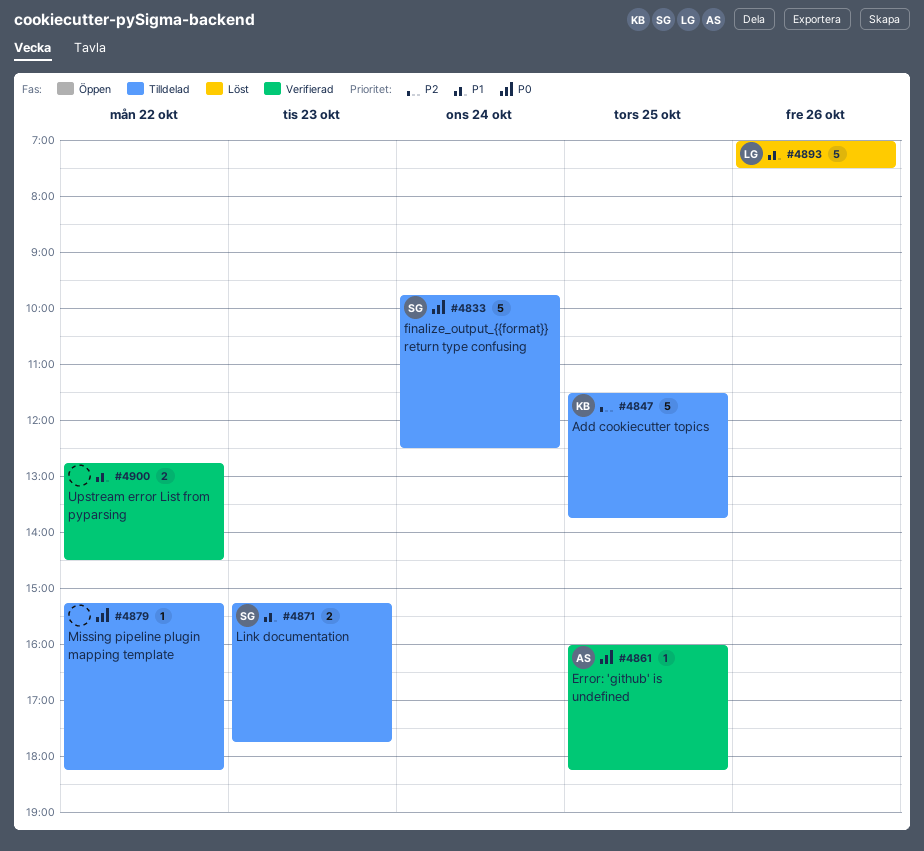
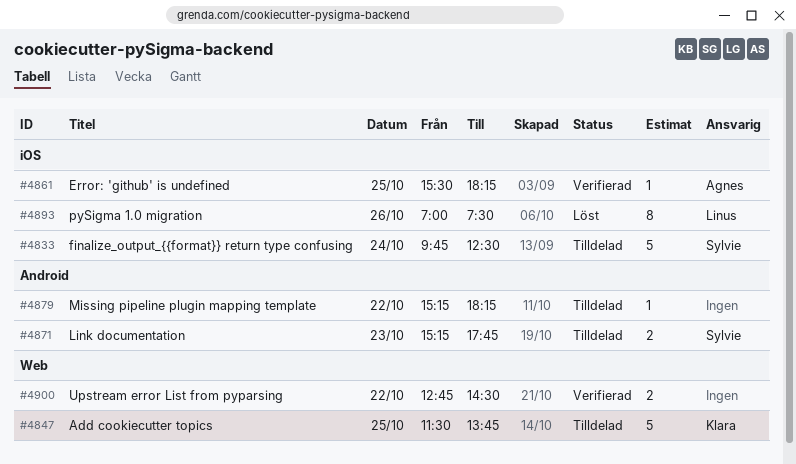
#4861, begins: 16:00 -> 15:30
#4893, estimate: 5 -> 8

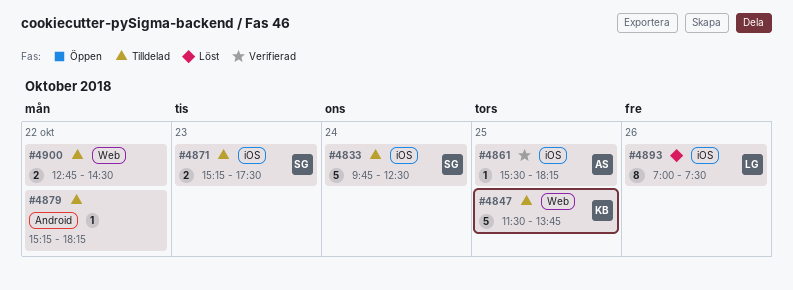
#4871, label: Android -> iOS
#4871, ends: 17:45 -> 17:30
#4900, status: Verifierad -> Tilldelad

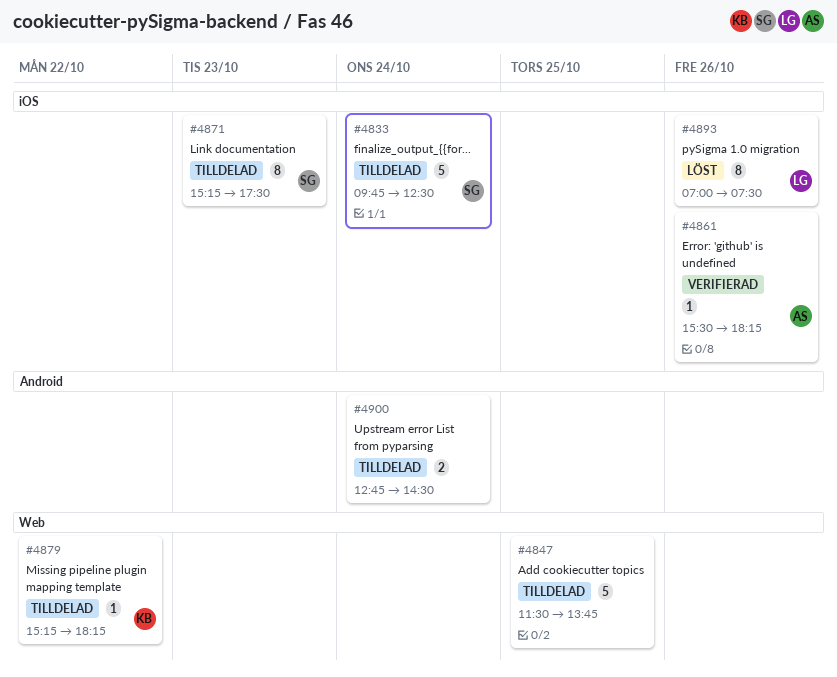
#4847, owner: KB -> none
#4861, day: Oct 25 -> Oct 26
#4871, estimate: 2 -> 8
#4879, owner: none -> KB
#4879, label: Android -> Web
#4900, label: Web -> Android
#4900, day: Oct 22 -> Oct 24

